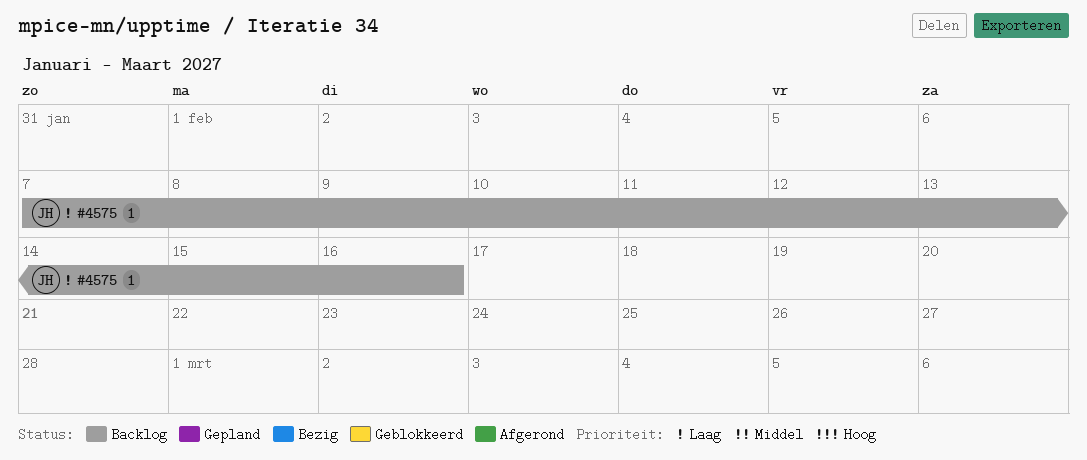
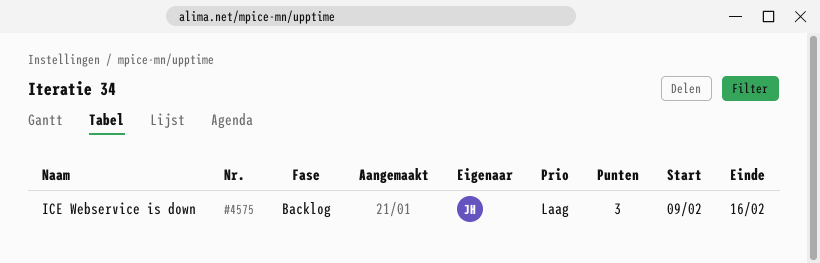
#4575, estimate: 1 -> 3
#4575, start: Feb 7 -> Feb 9

